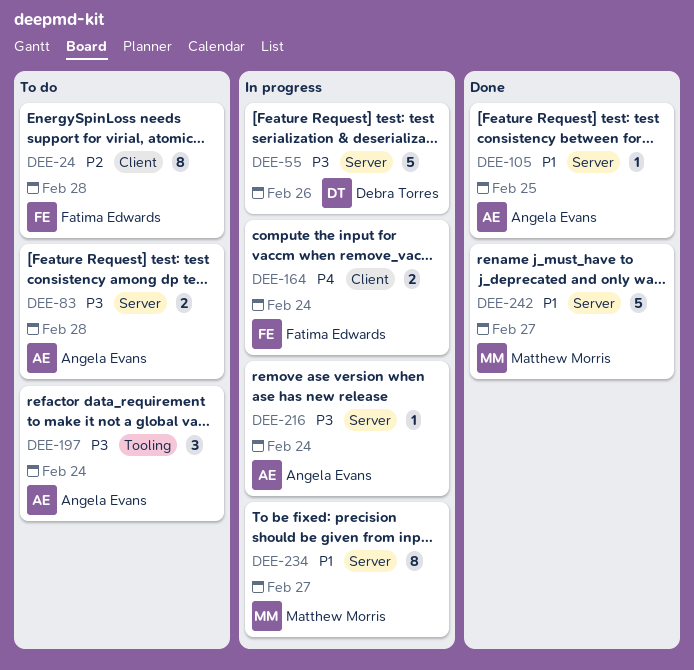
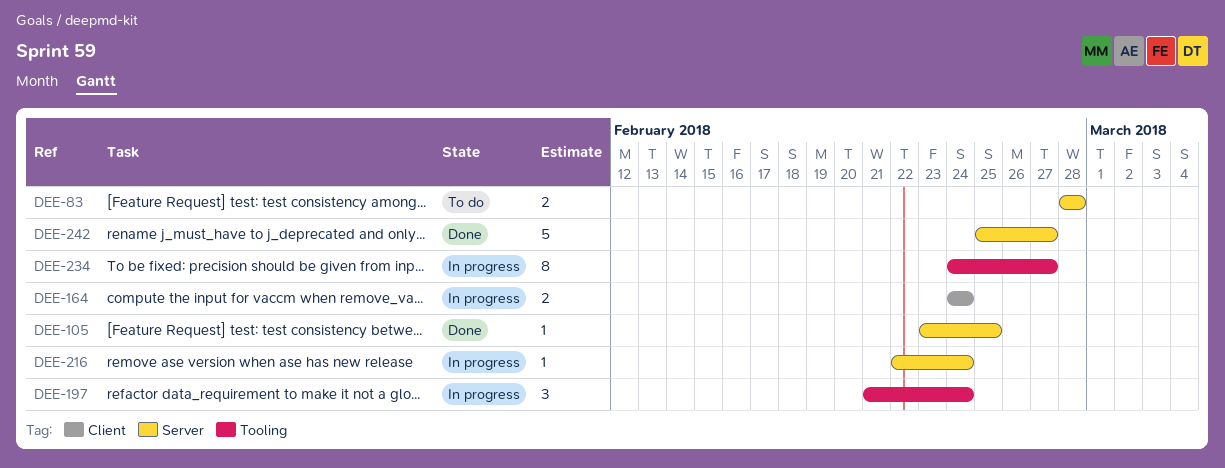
DEE-24: present -> none
DEE-55: present -> none
DEE-197, status: To do -> In progress
DEE-234, label: Server -> Tooling

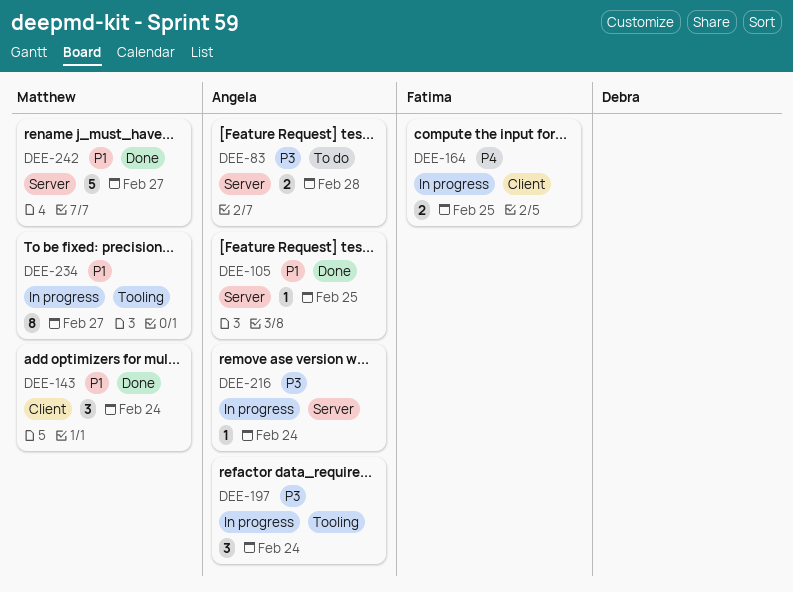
DEE-143: none -> present
DEE-164, due: Feb 24 -> Feb 25

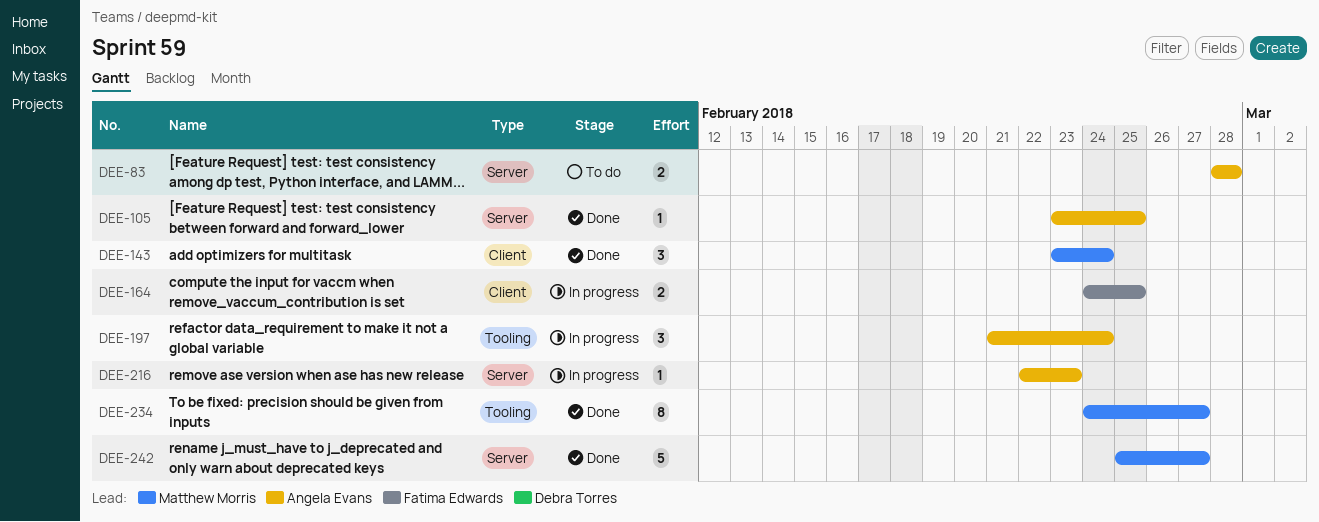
DEE-216, due: Feb 24 -> Feb 23
DEE-234, status: In progress -> Done

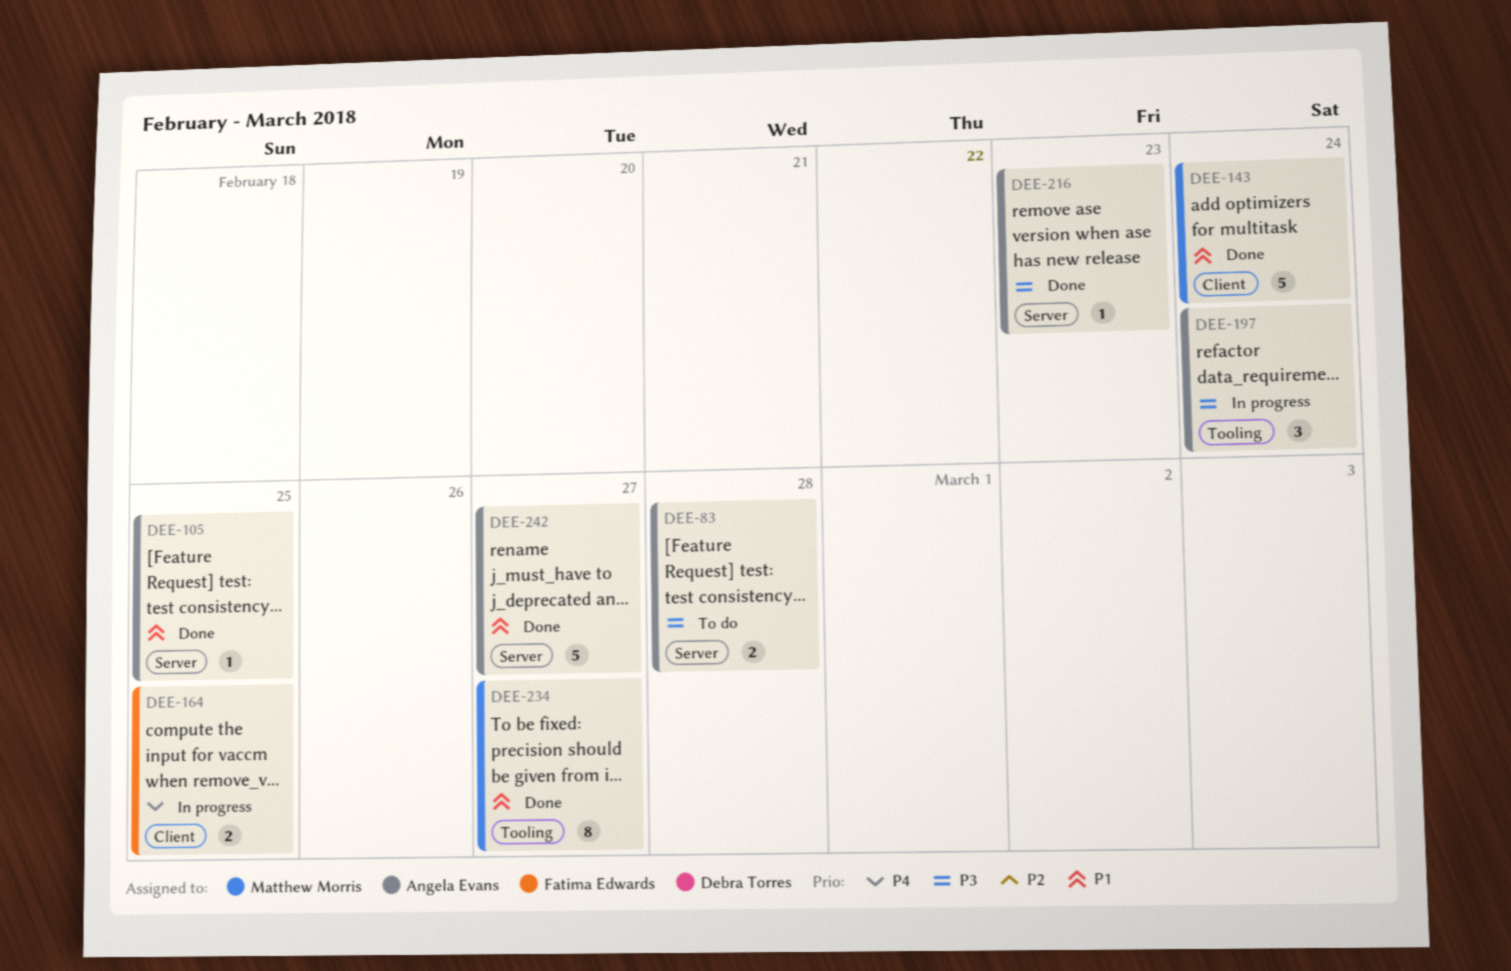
DEE-143, estimate: 3 -> 5
DEE-216, status: In progress -> Done
DEE-242, owner: Matthew Morris -> Angela Evans

